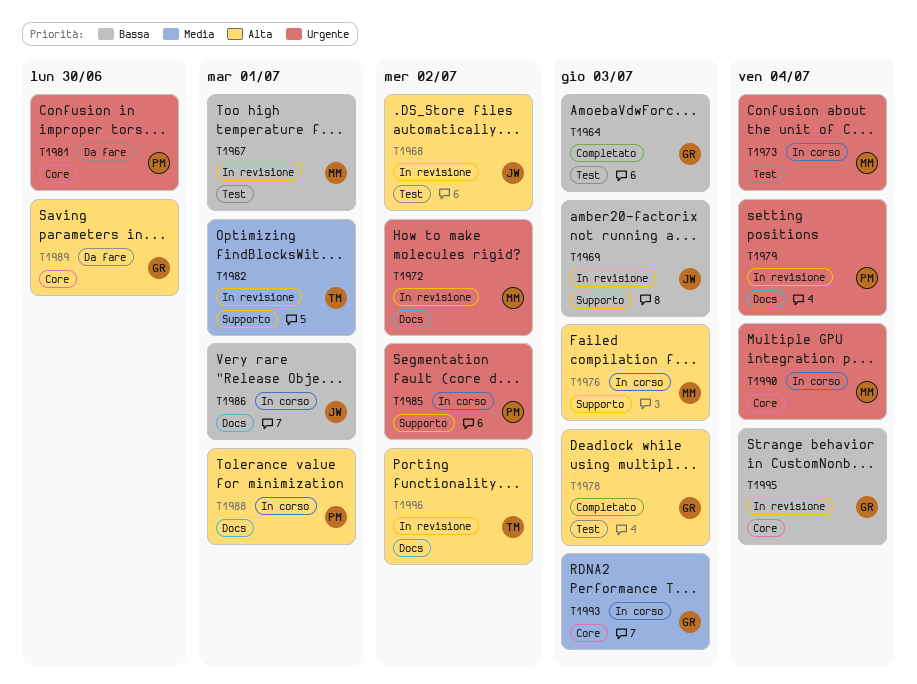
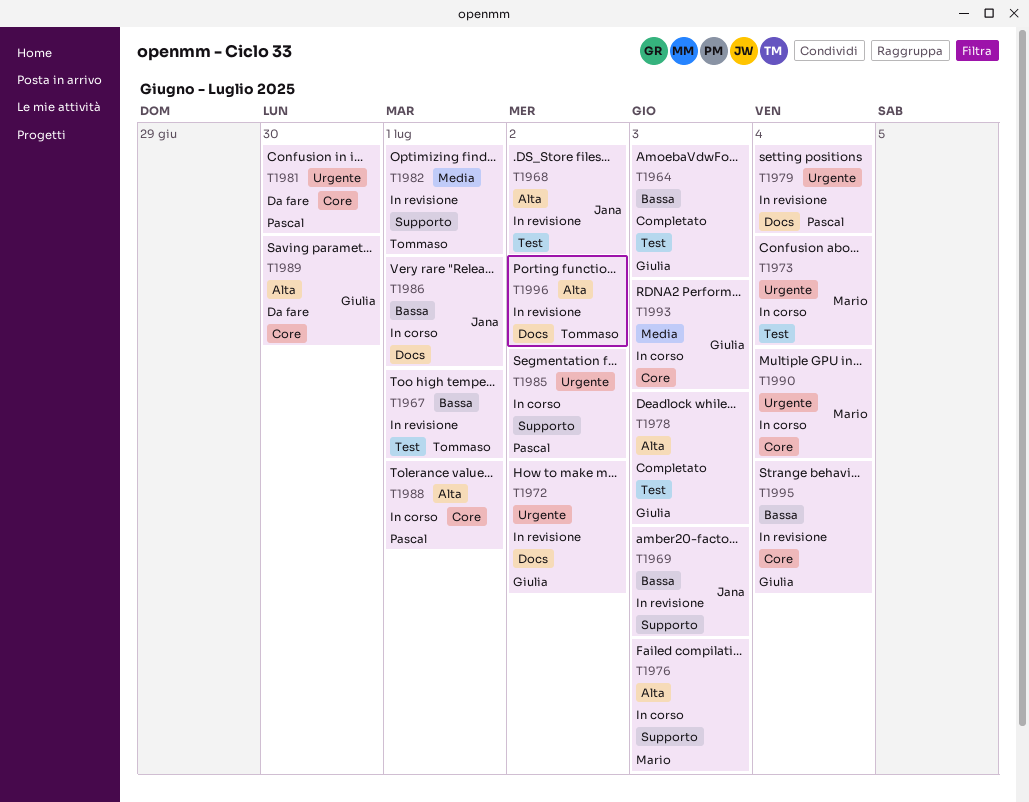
T1967, owner: Mario -> Tommaso
T1972, owner: Mario -> Giulia
T1988, label: Docs -> Core

